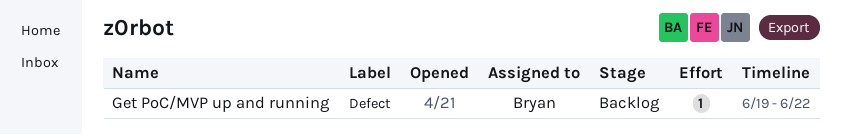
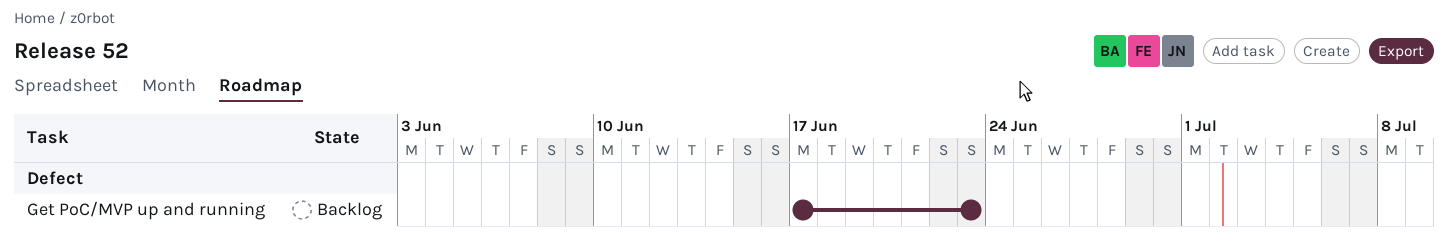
Get PoC/MVP up and running, start: Jun 19 -> Jun 17
Get PoC/MVP up and running, due: Jun 22 -> Jun 23

